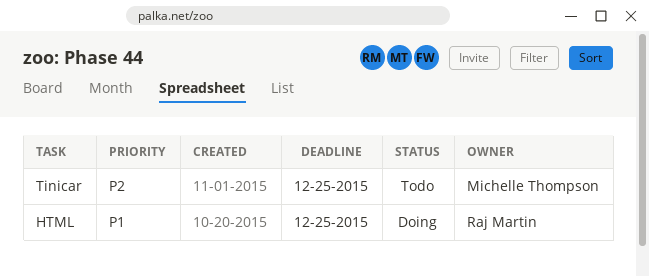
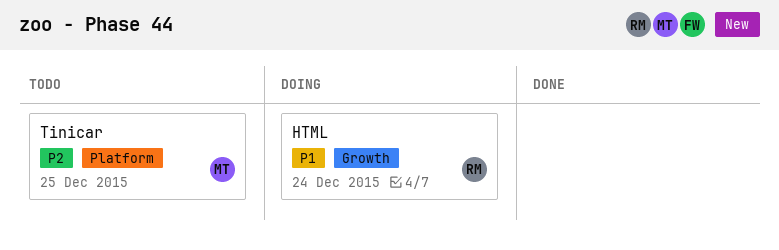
HTML, due: Dec 25 -> Dec 24

